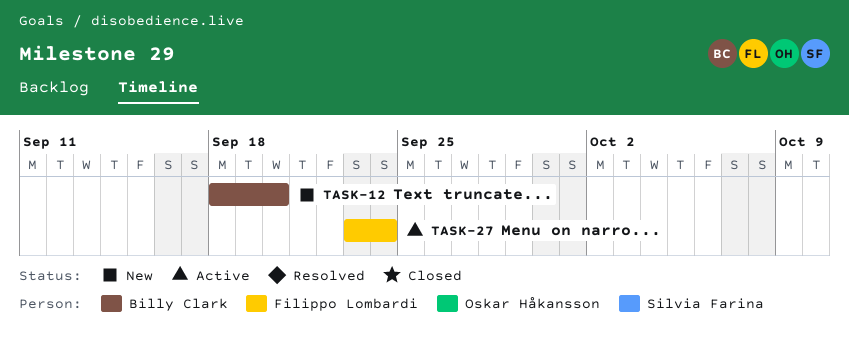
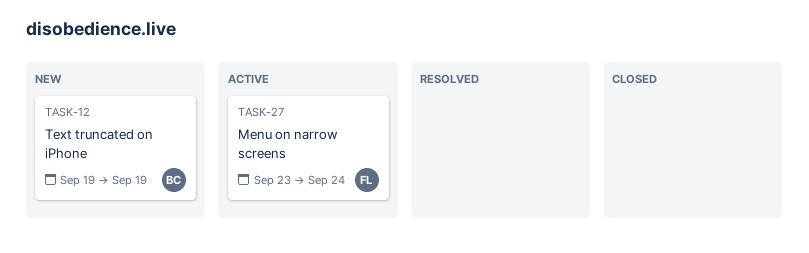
TASK-12, start: Sep 18 -> Sep 19
TASK-12, due: Sep 20 -> Sep 19

